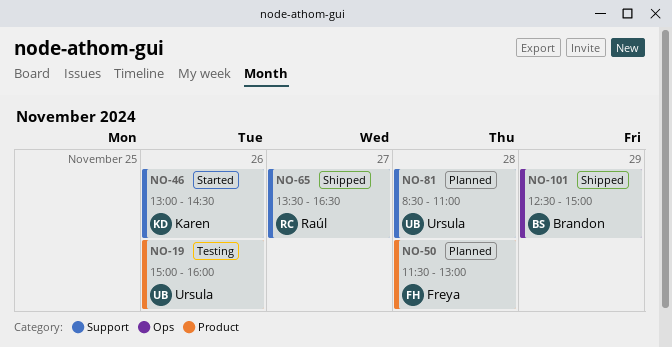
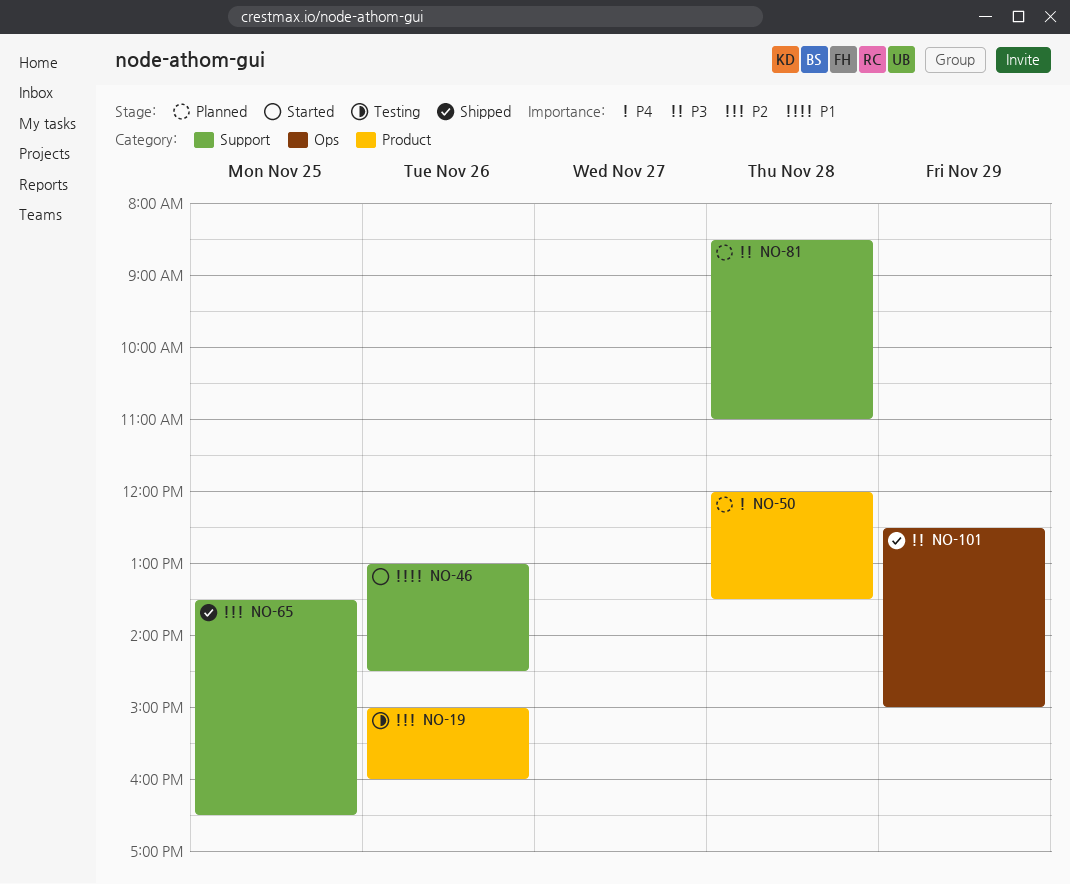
NO-50, begins: 11:30 -> 12:00
NO-50, ends: 13:00 -> 13:30
NO-65, day: Nov 27 -> Nov 25

